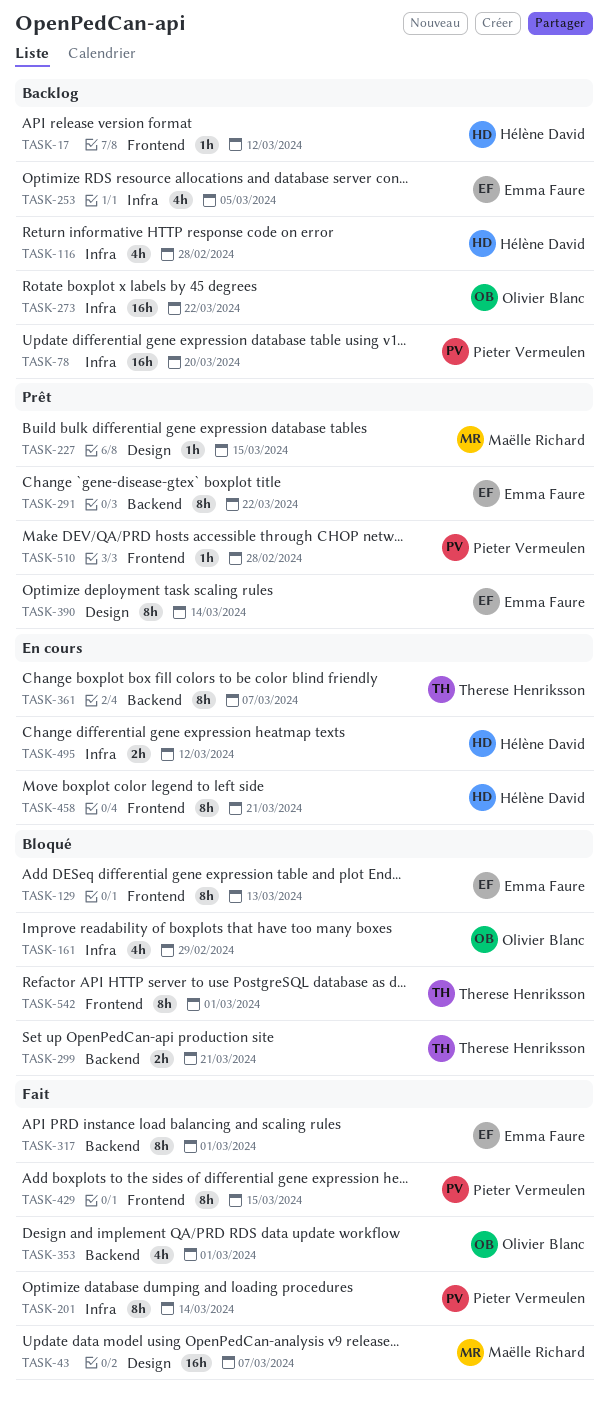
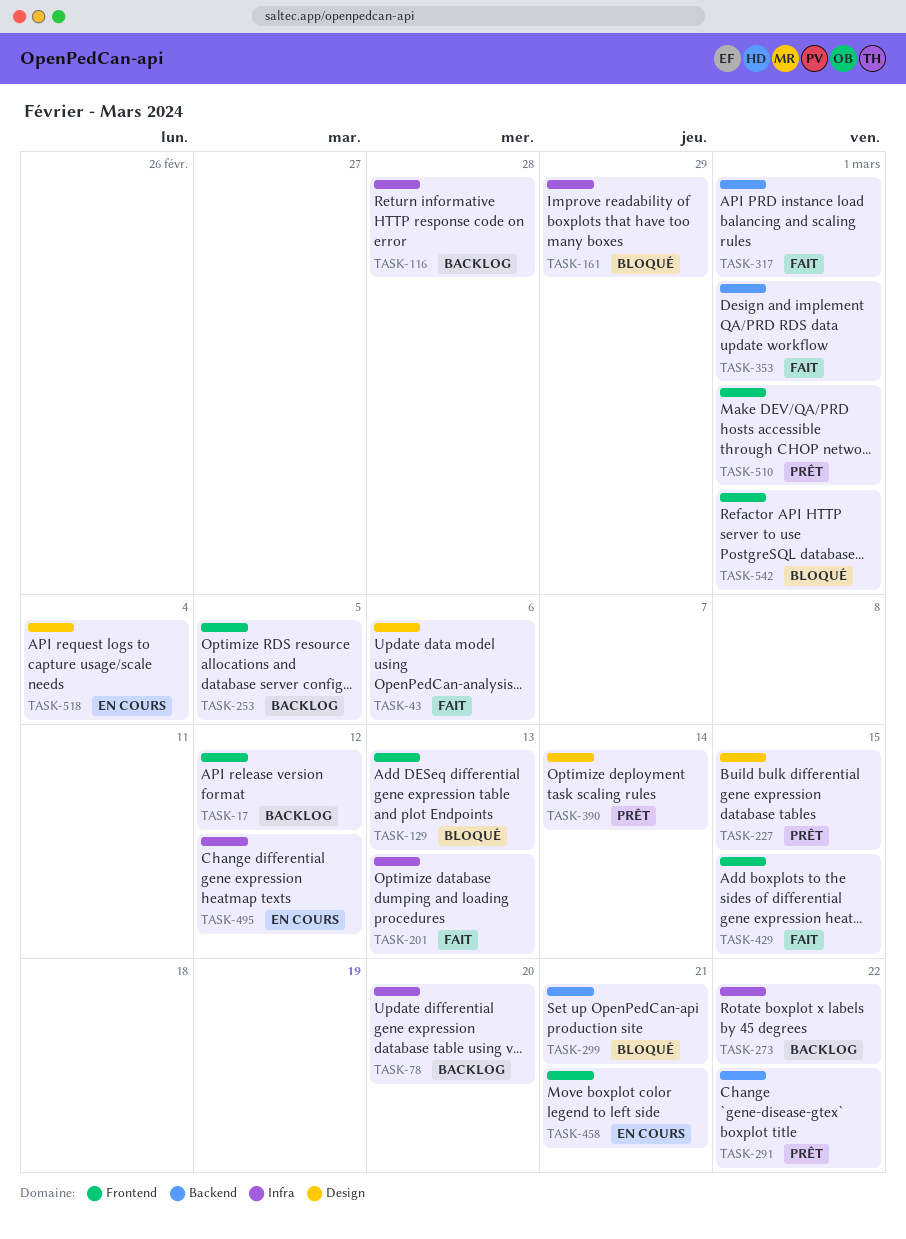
TASK-43, due: Mar 7 -> Mar 6
TASK-201, due: Mar 14 -> Mar 13
TASK-253, label: Infra -> Frontend
TASK-361: present -> none
TASK-510, due: Feb 28 -> Mar 1
TASK-518: none -> present

